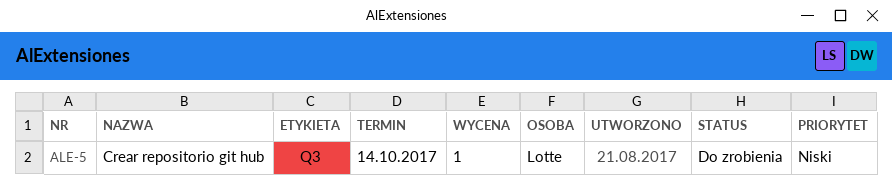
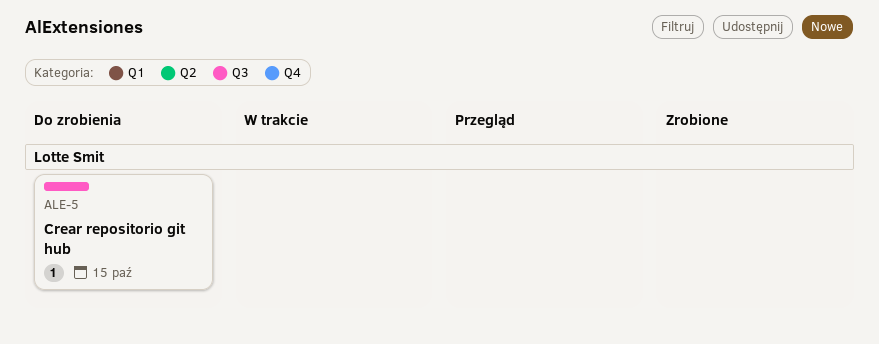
ALE-5, due: Oct 14 -> Oct 15

